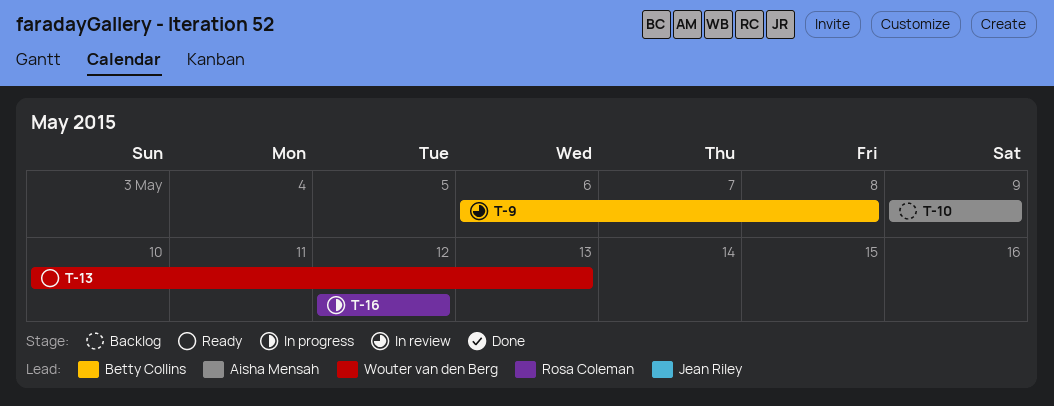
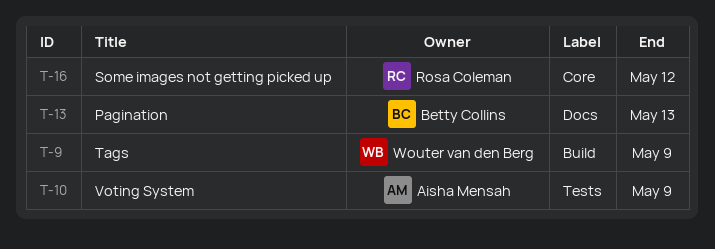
T-9, owner: Betty Collins -> Wouter van den Berg
T-9, due: May 8 -> May 9
T-13, owner: Wouter van den Berg -> Betty Collins

